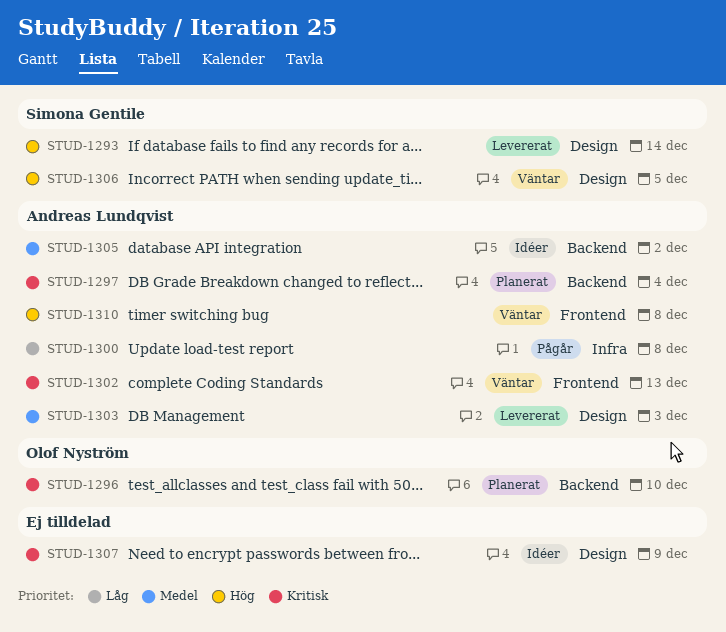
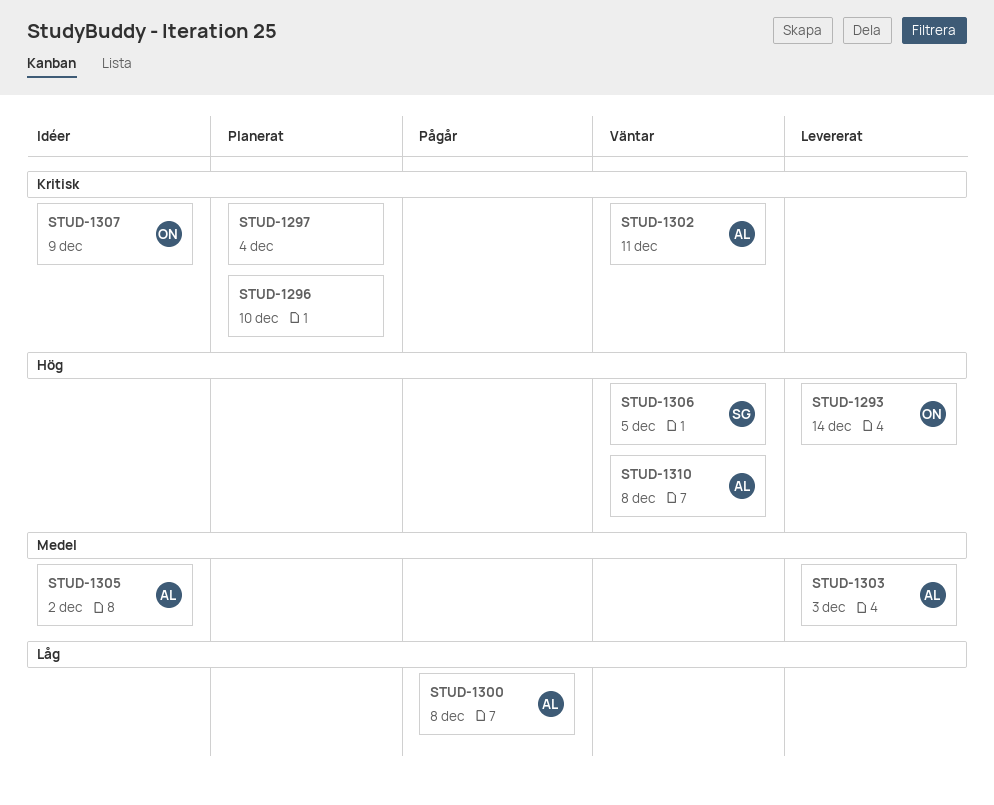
STUD-1293, owner: Simona Gentile -> Olof Nyström
STUD-1296, owner: Olof Nyström -> none
STUD-1297, owner: Andreas Lundqvist -> none
STUD-1302, due: Dec 13 -> Dec 11
STUD-1307, owner: none -> Olof Nyström

